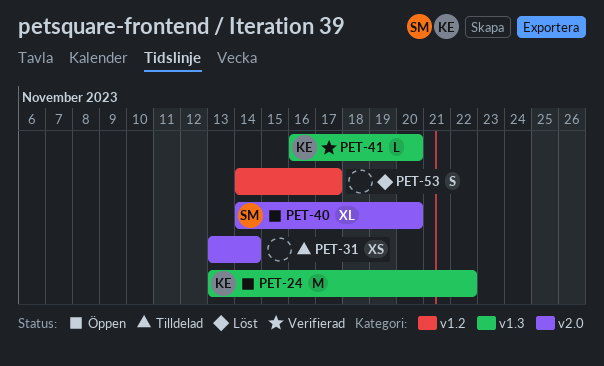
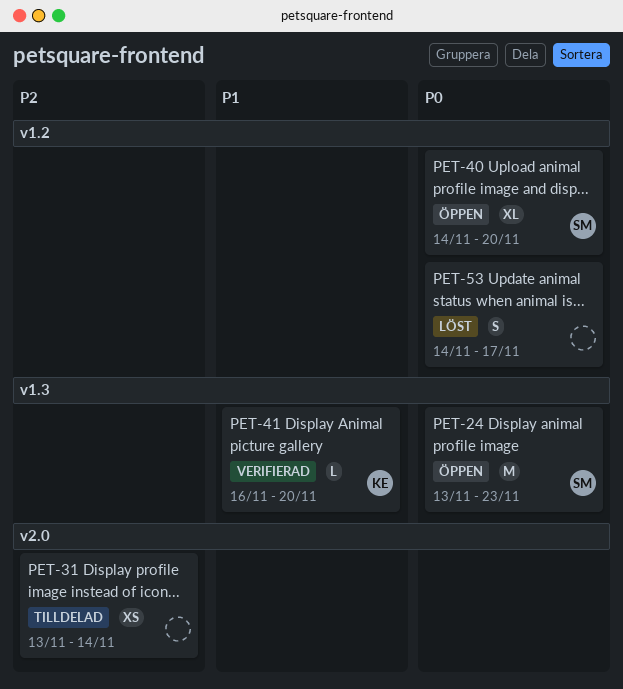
PET-24, owner: KE -> SM
PET-24, due: Nov 22 -> Nov 23
PET-40, label: v2.0 -> v1.2

